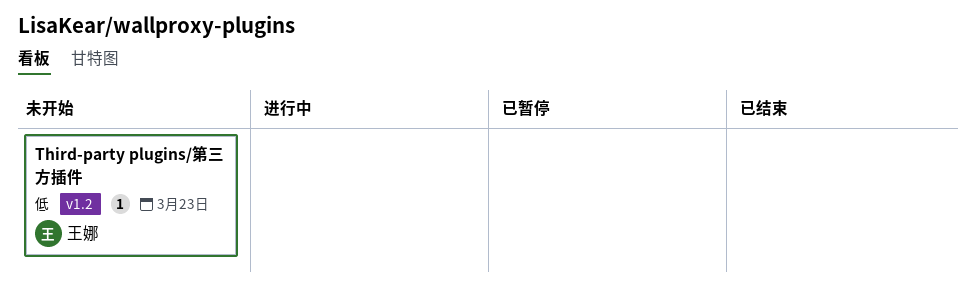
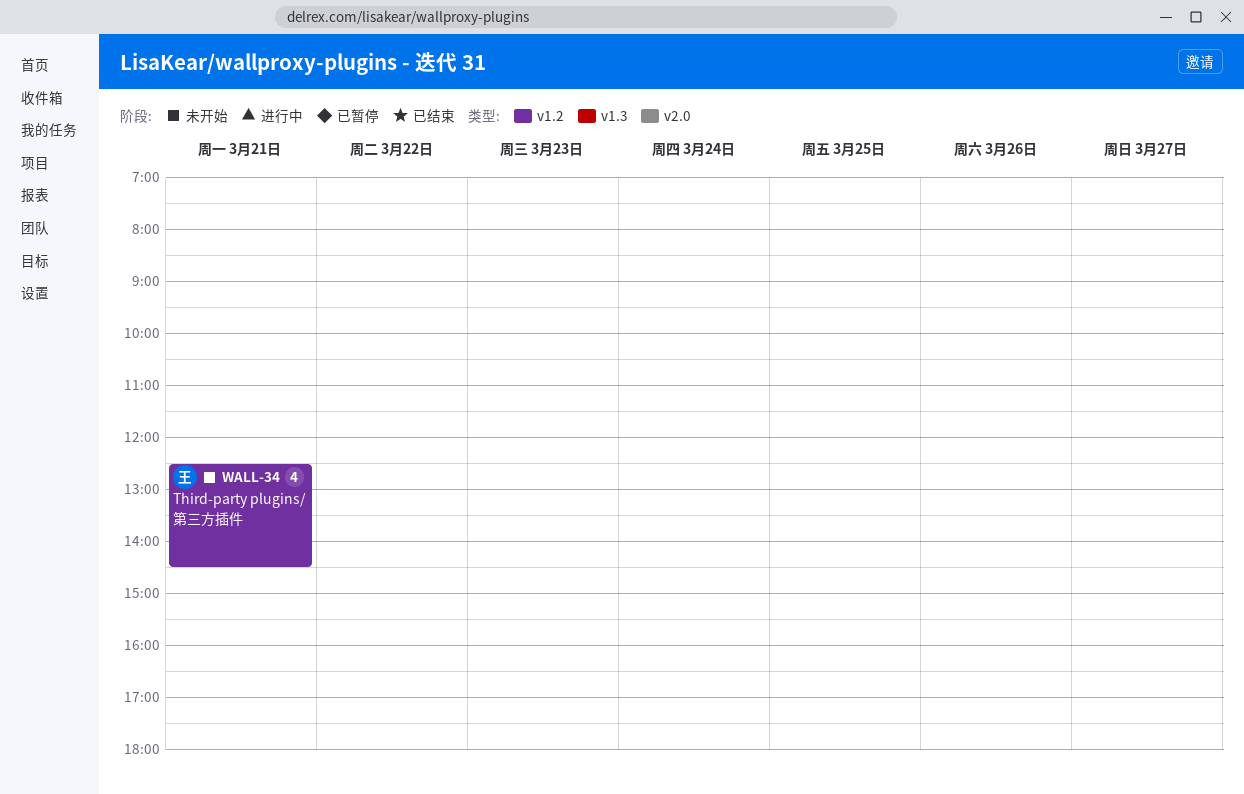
Third-party plugins/第三方插件, estimate: 1 -> 4
Third-party plugins/第三方插件, day: Mar 23 -> Mar 21

